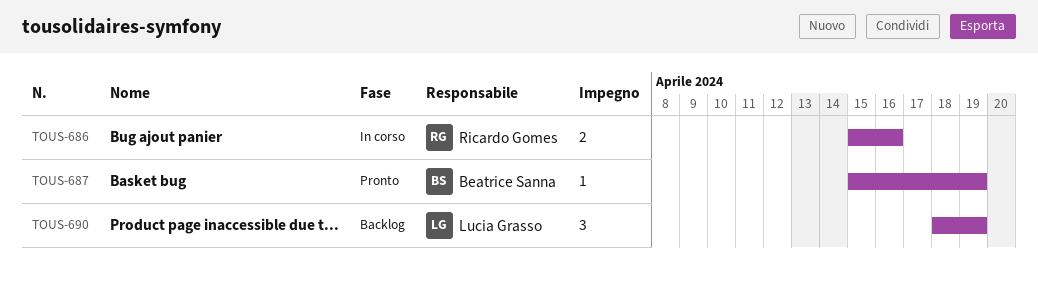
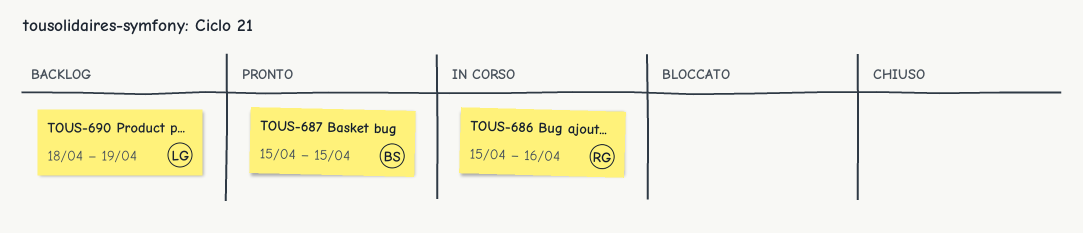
TOUS-687, due: Apr 19 -> Apr 15

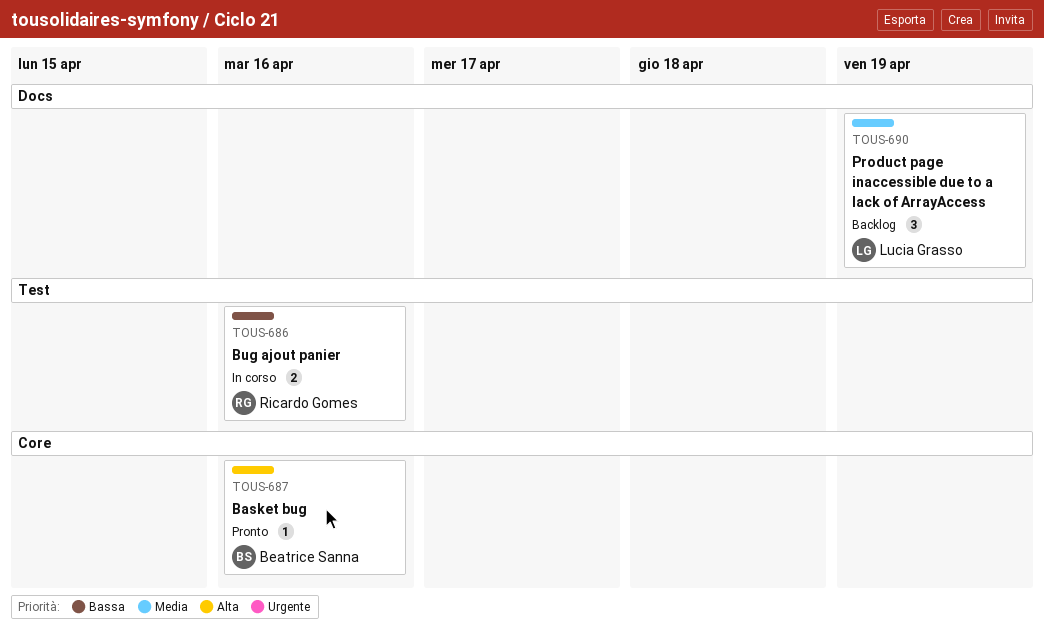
TOUS-687, due: Apr 15 -> Apr 16

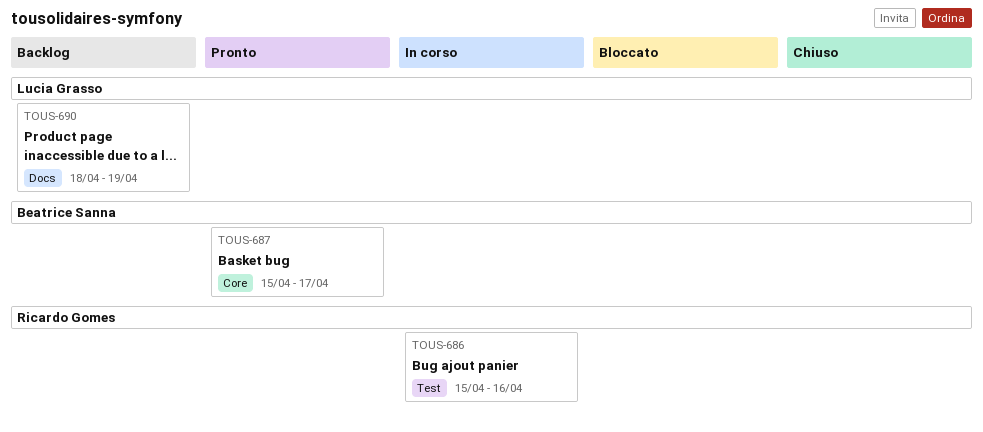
TOUS-687, due: Apr 16 -> Apr 17

